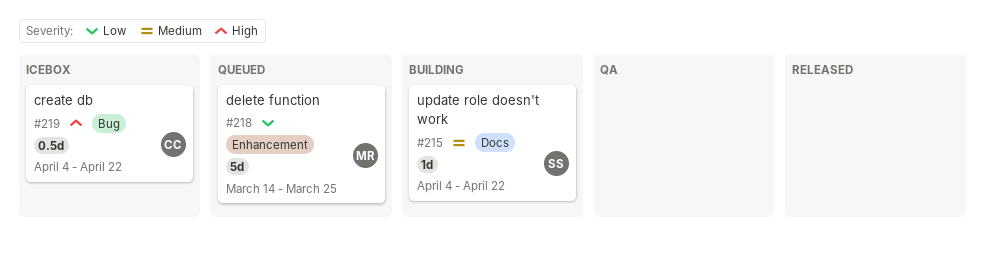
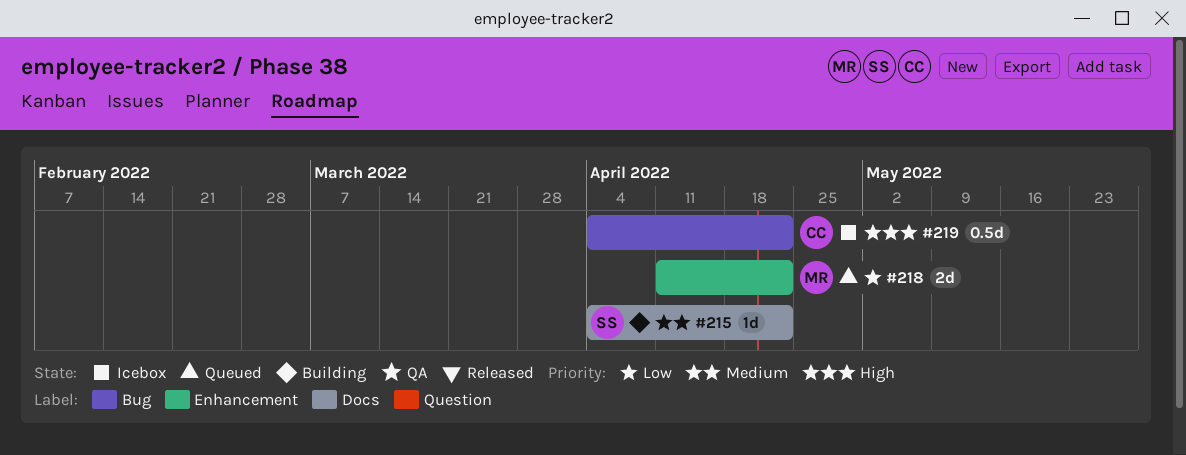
#218, estimate: 5d -> 2d
#218, start: Mar 14 -> Apr 11
#218, due: Mar 25 -> Apr 22

